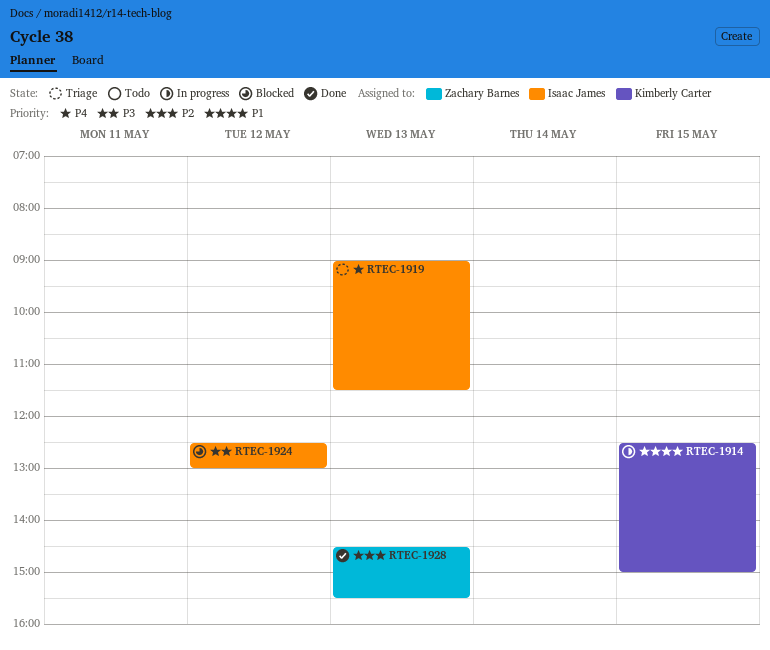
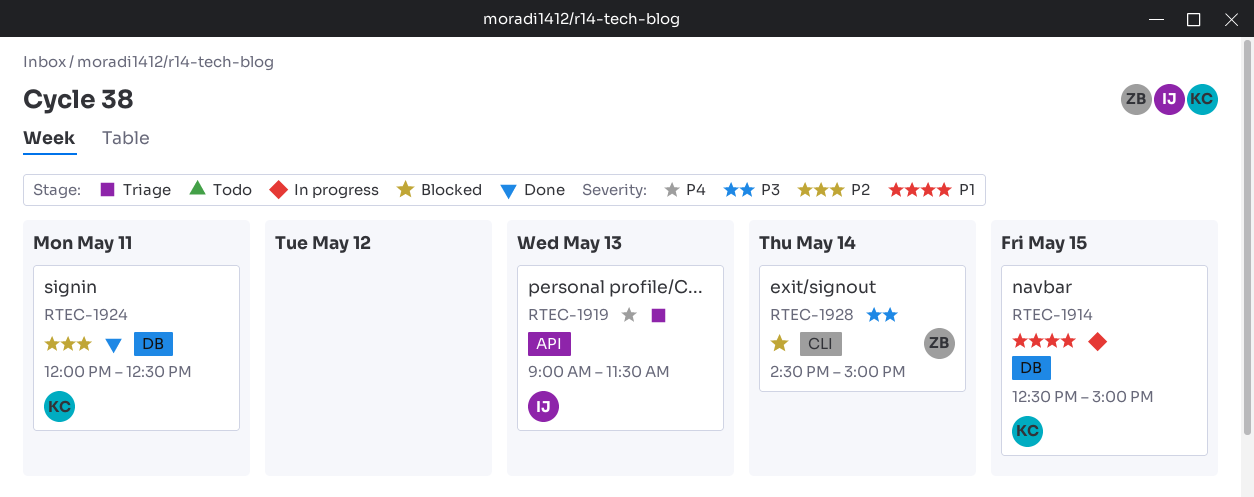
RTEC-1924, status: Blocked -> Done
RTEC-1924, owner: Isaac James -> Kimberly Carter
RTEC-1924, priority: P3 -> P2
RTEC-1924, day: May 12 -> May 11
RTEC-1924, begins: 12:30 -> 12:00
RTEC-1924, ends: 13:00 -> 12:30
RTEC-1928, status: Done -> Blocked
RTEC-1928, priority: P2 -> P3
RTEC-1928, day: May 13 -> May 14
RTEC-1928, ends: 15:30 -> 15:00

